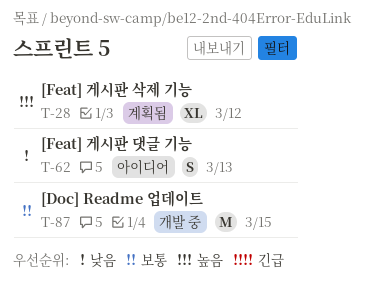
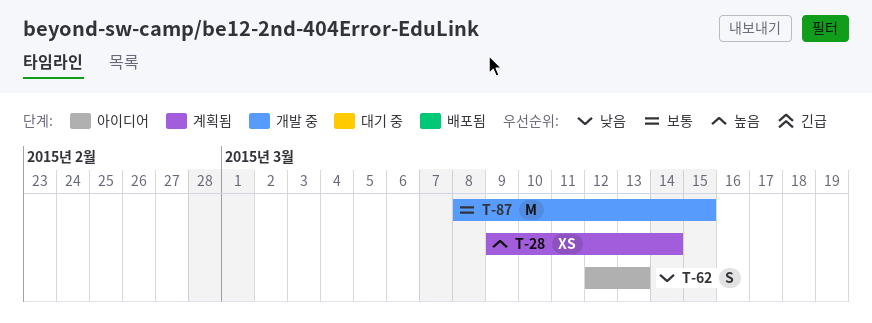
T-28, estimate: XL -> XS
T-28, due: Mar 12 -> Mar 14

